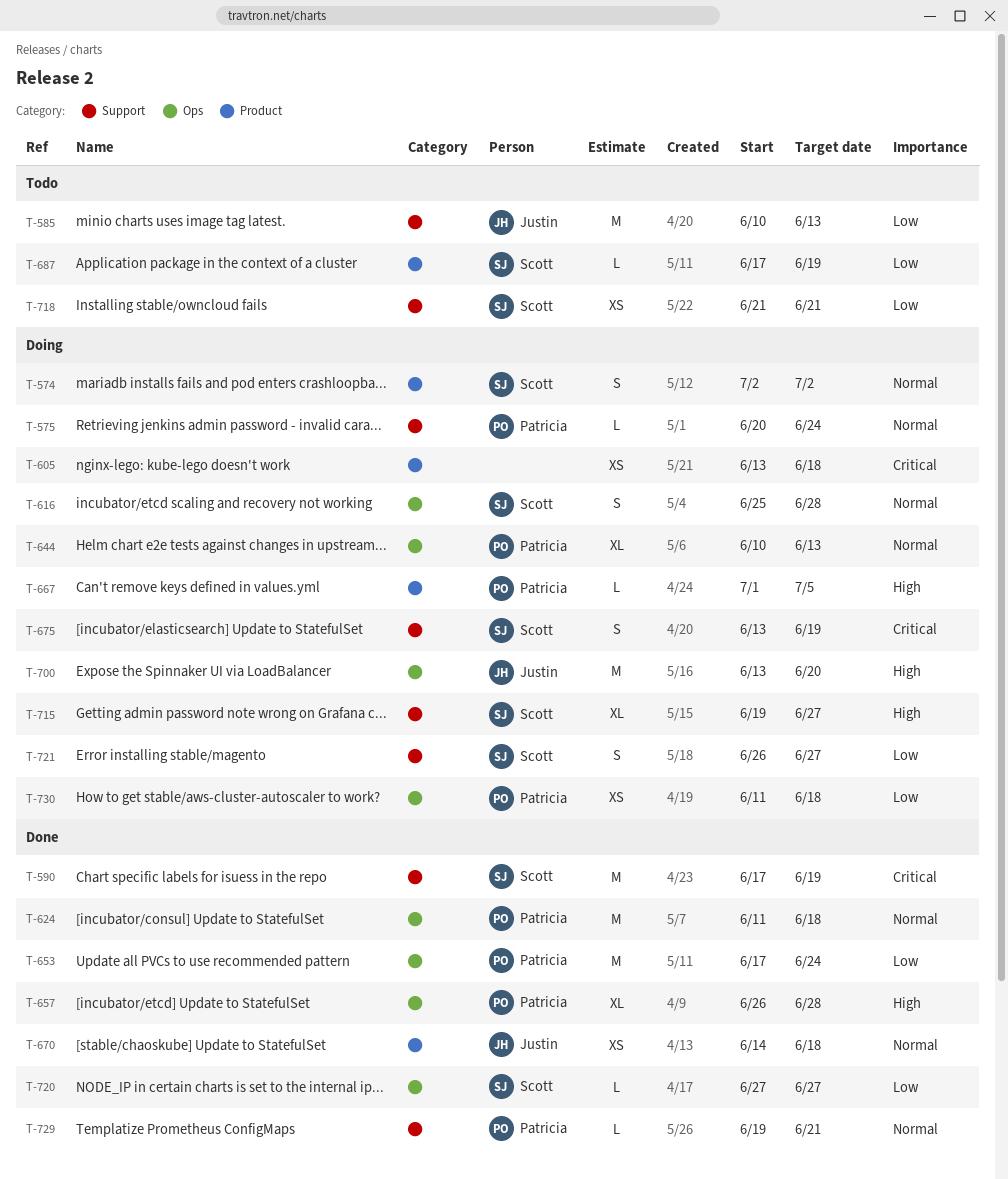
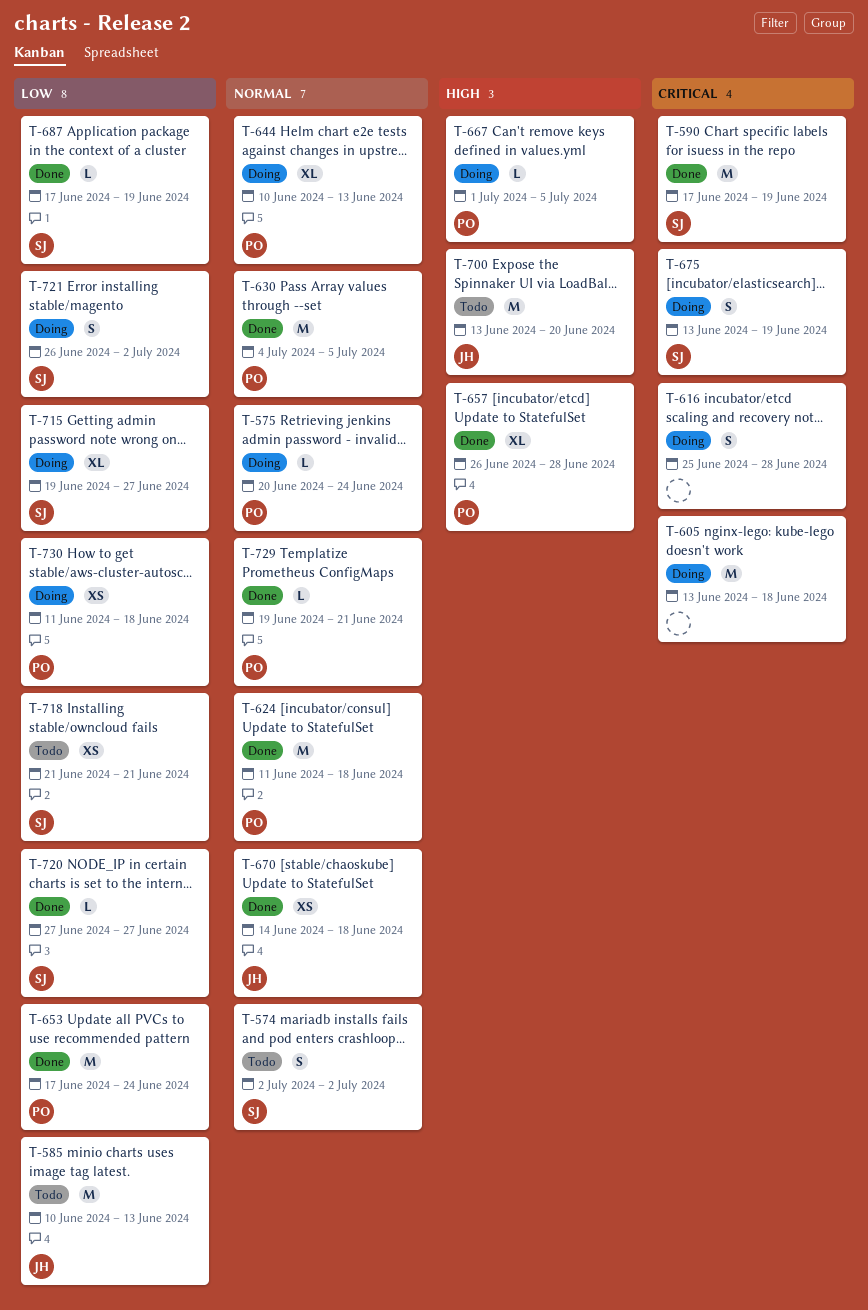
T-574, status: Doing -> Todo
T-605, estimate: XS -> M
T-616, owner: Scott -> none
T-616, priority: Normal -> Critical
T-630: none -> present
T-687, status: Todo -> Done
T-700, status: Doing -> Todo
T-715, priority: High -> Low
T-721, due: Jun 27 -> Jul 2

